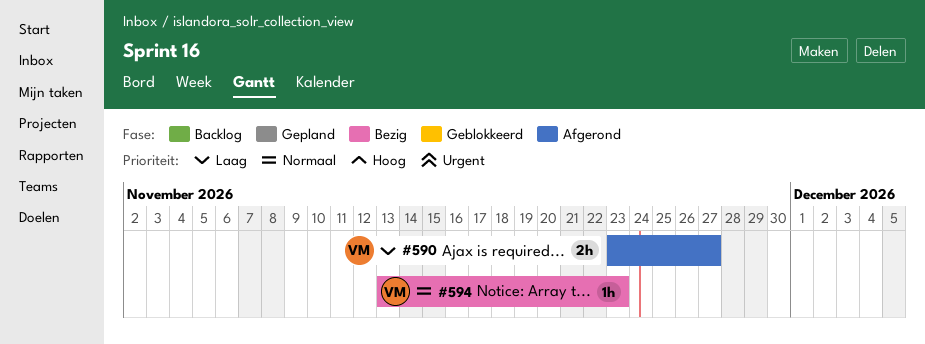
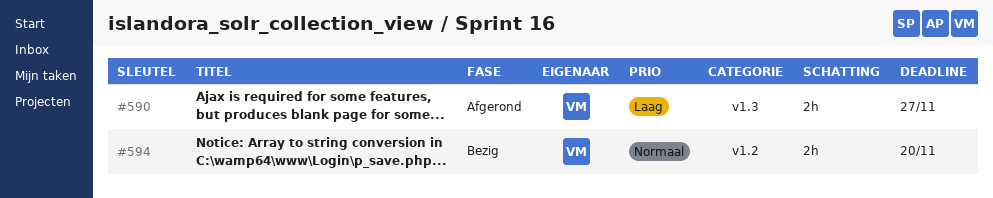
#594, estimate: 1h -> 2h
#594, due: Nov 23 -> Nov 20

